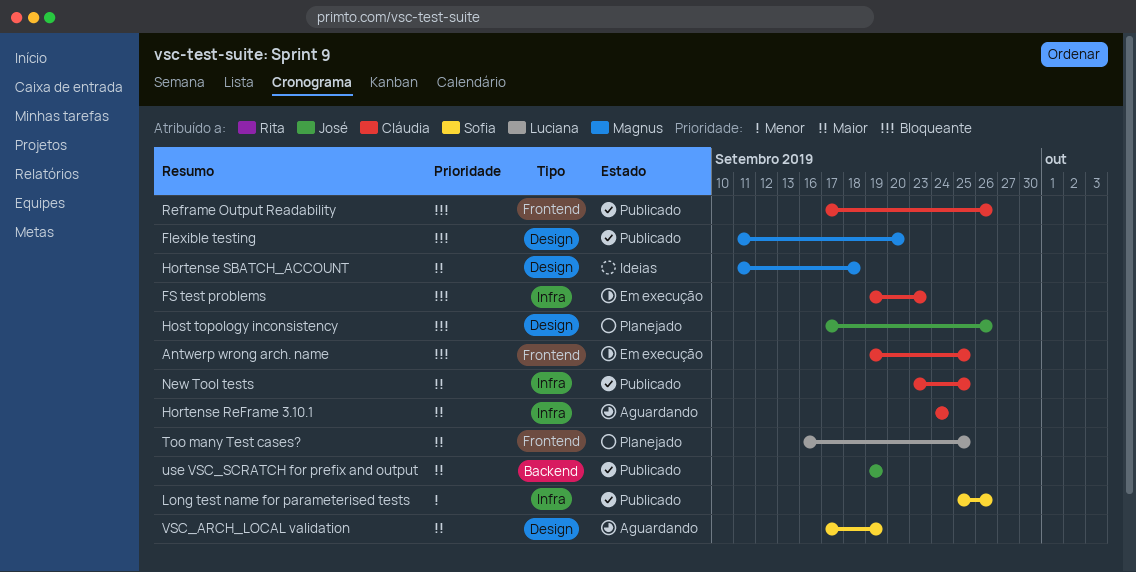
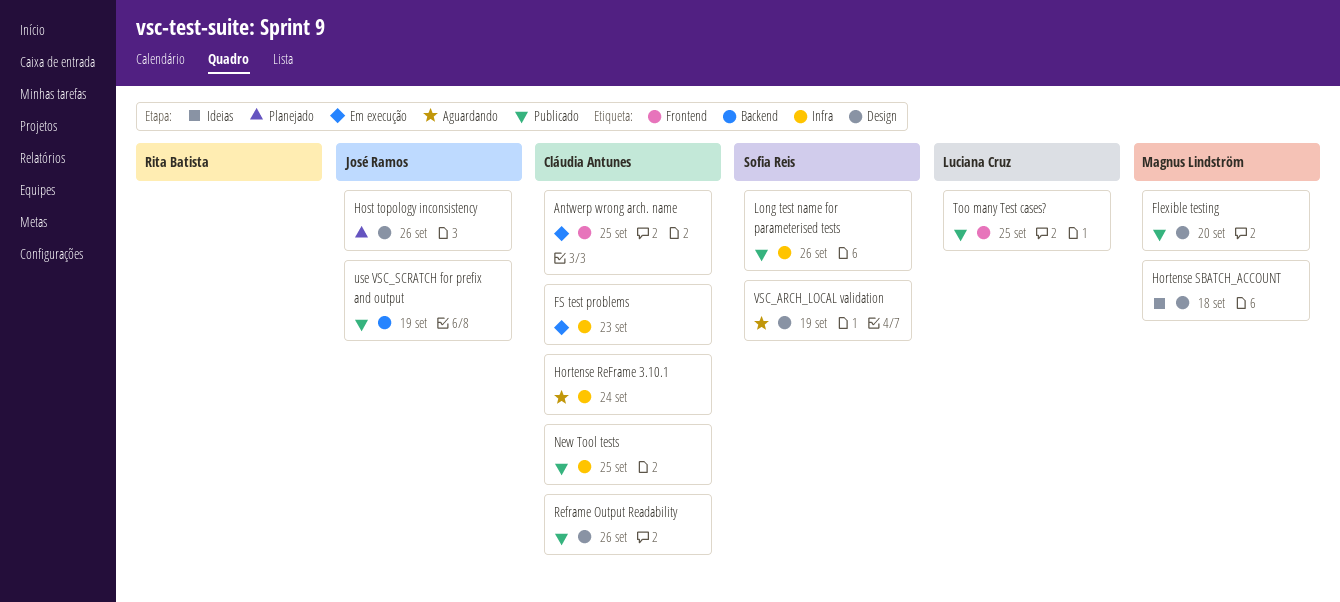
Reframe Output Readability, label: Frontend -> Design
Too many Test cases?, status: Planejado -> Publicado

